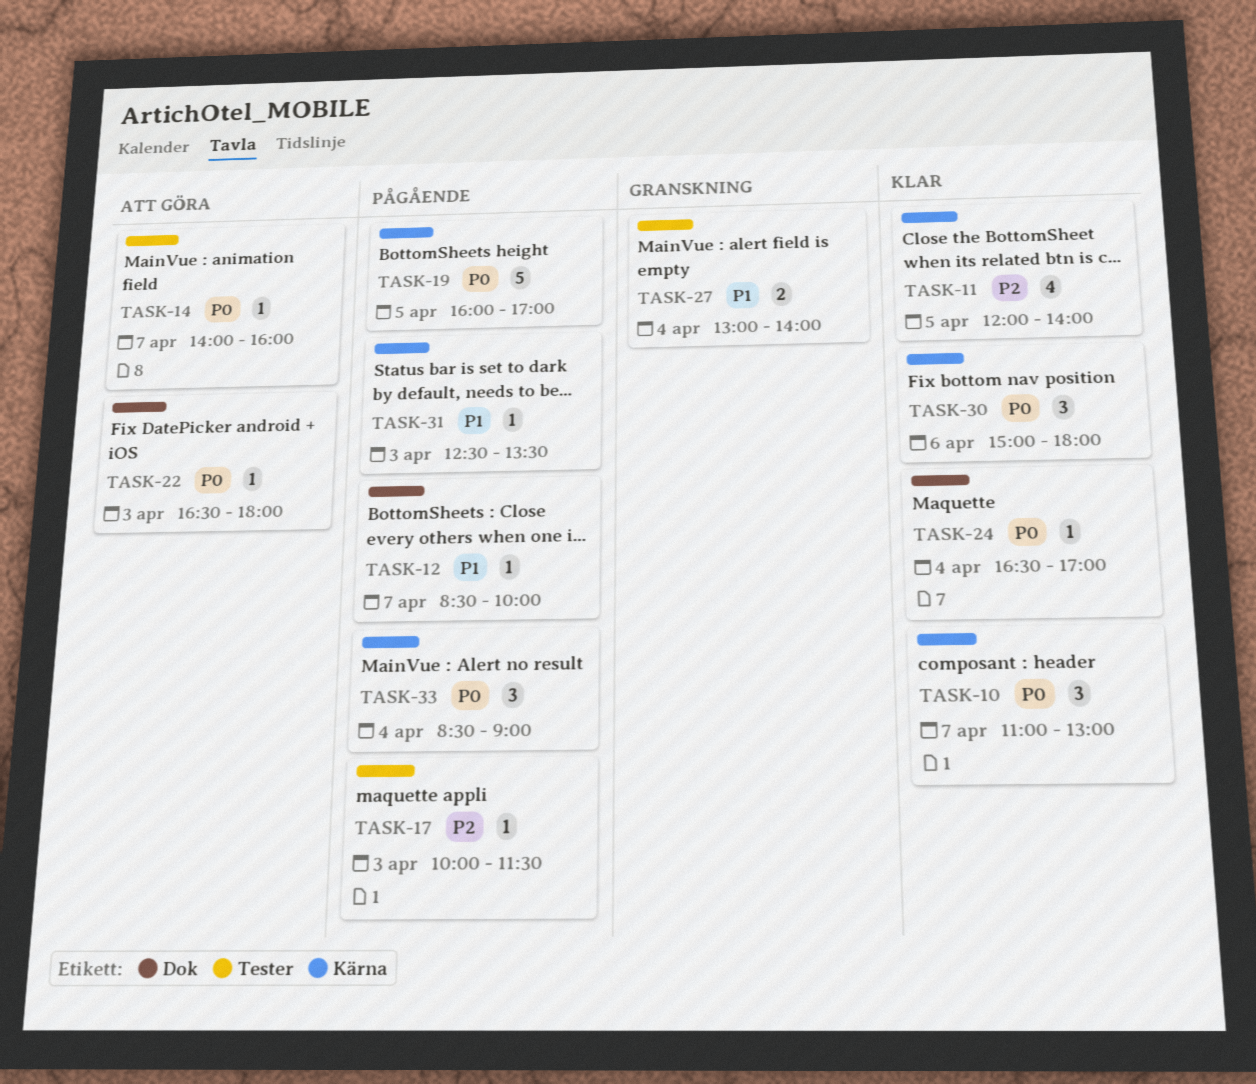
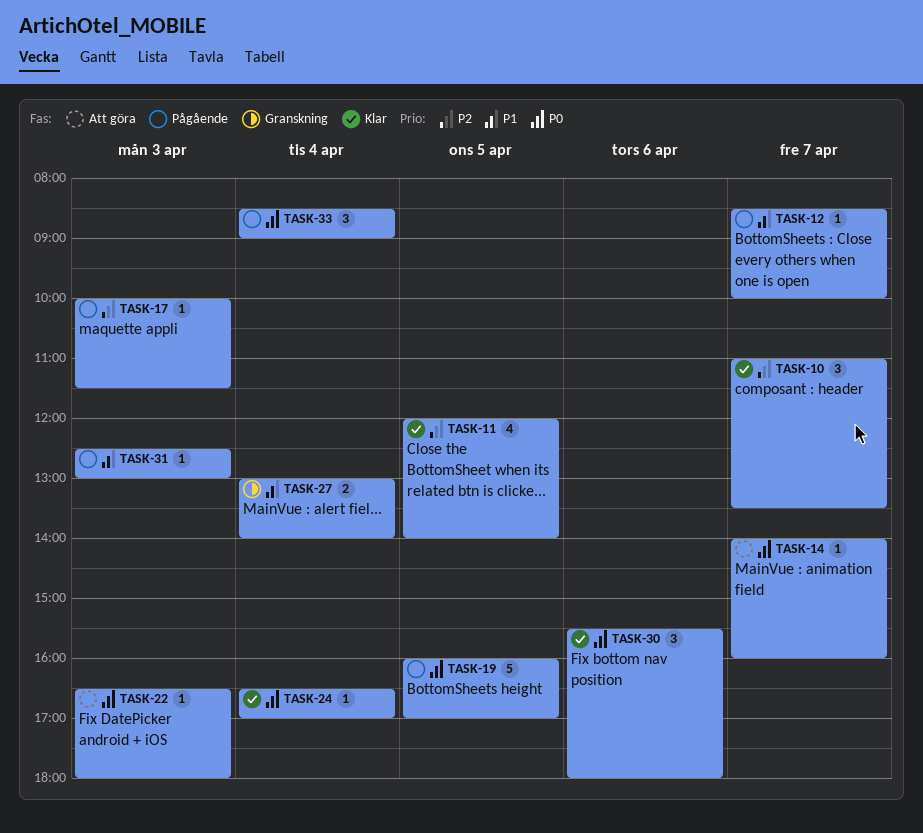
TASK-10, priority: P0 -> P2
TASK-10, ends: 13:00 -> 13:30
TASK-30, begins: 15:00 -> 15:30
TASK-31, ends: 13:30 -> 13:00

